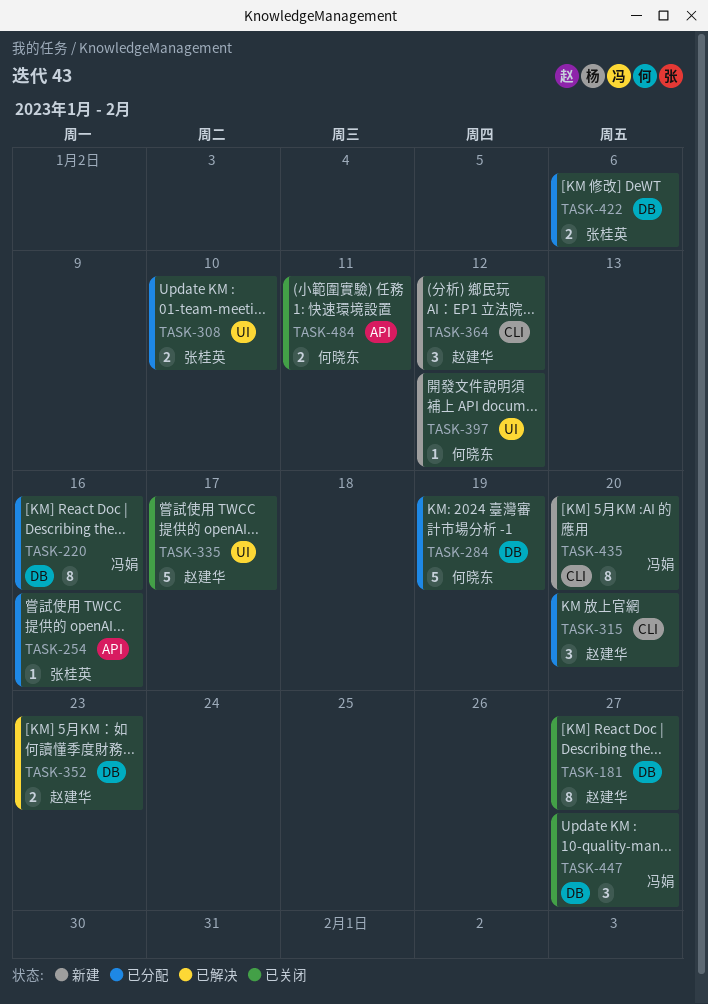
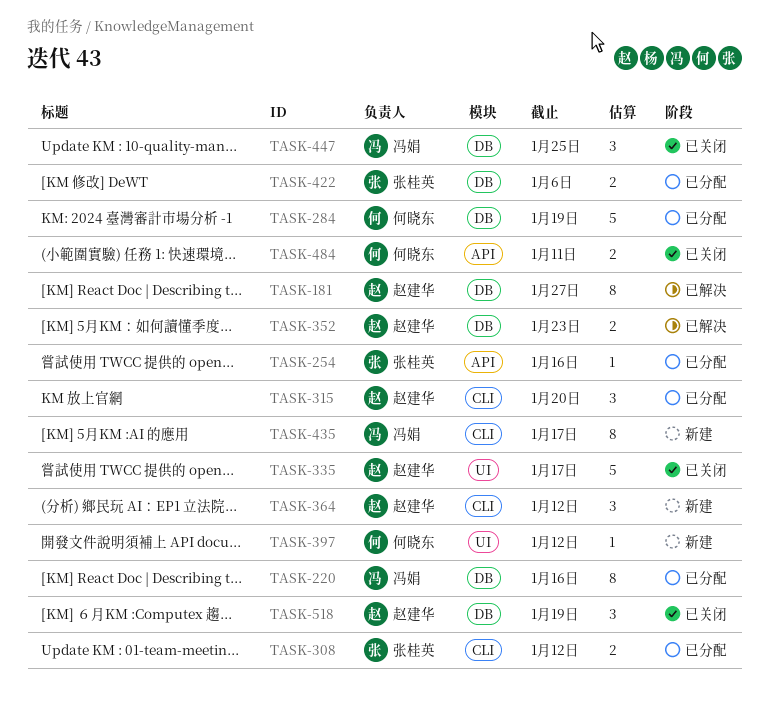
TASK-181, status: 已关闭 -> 已解决
TASK-308, label: UI -> CLI
TASK-308, due: Jan 10 -> Jan 12
TASK-435, due: Jan 20 -> Jan 17
TASK-447, due: Jan 27 -> Jan 25
TASK-518: none -> present

